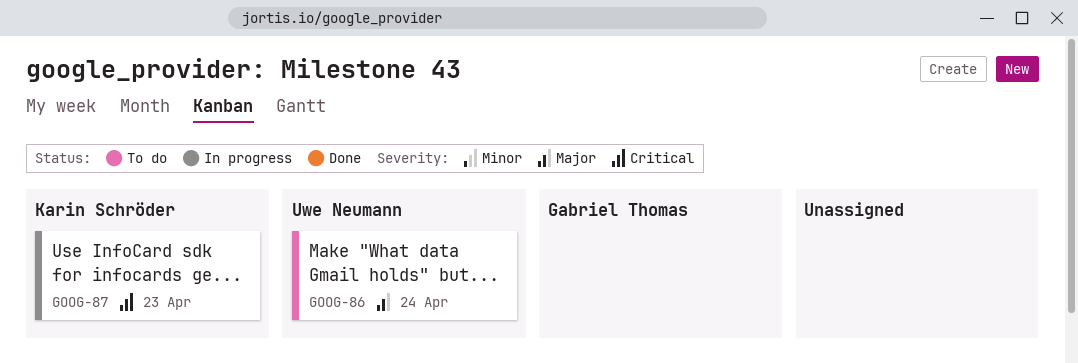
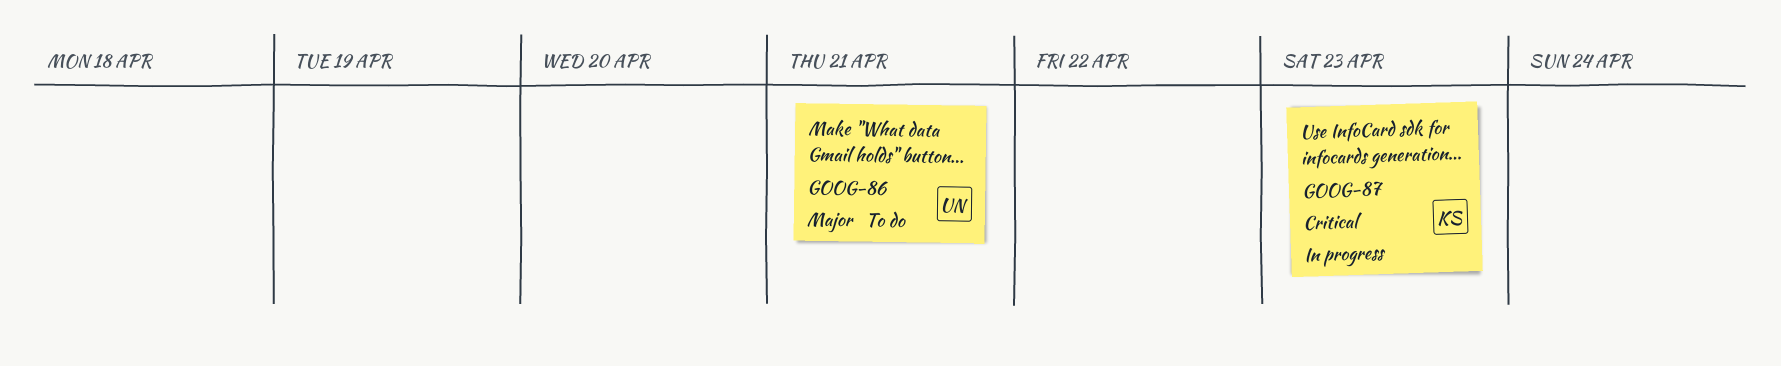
GOOG-86, due: Apr 24 -> Apr 21

